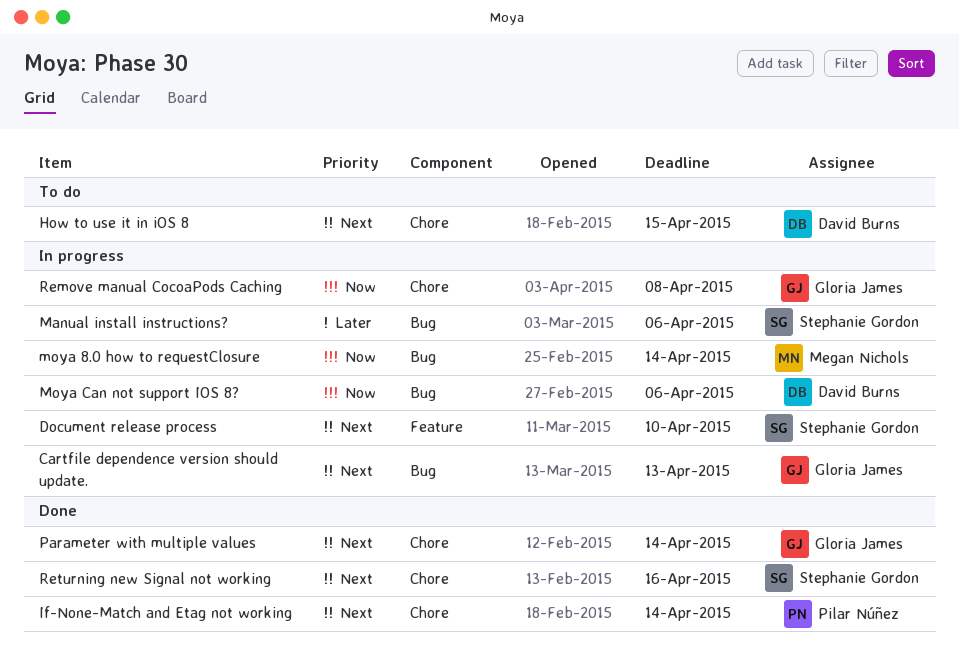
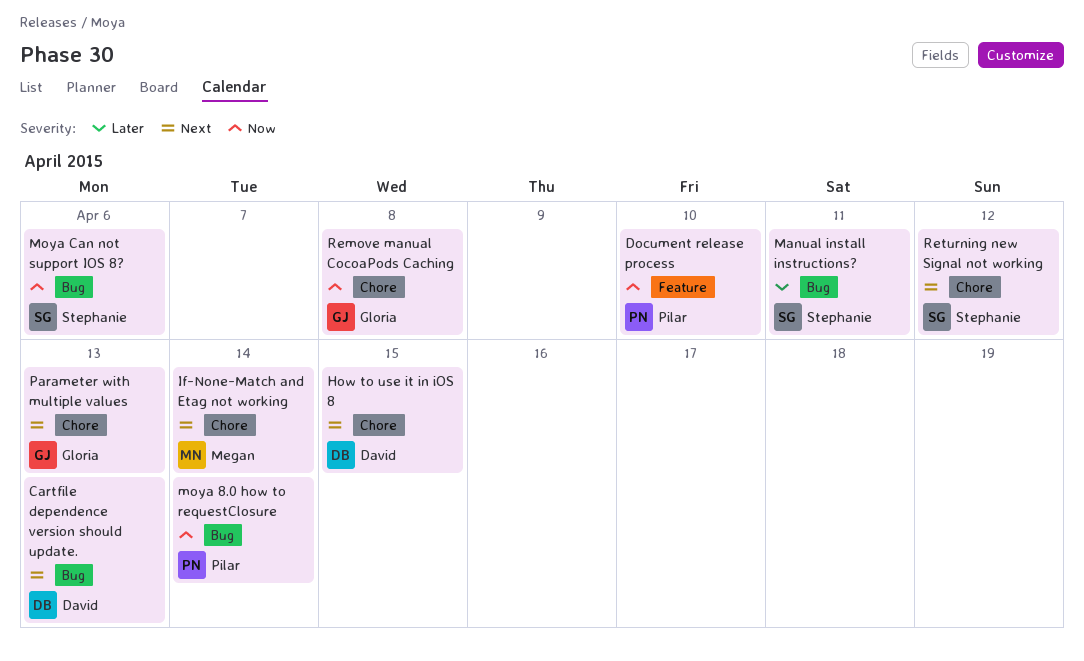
Cartfile dependence version should update., owner: Gloria James -> David Burns
Document release process, owner: Stephanie Gordon -> Pilar Núñez
Document release process, priority: Next -> Now
If-None-Match and Etag not working, owner: Pilar Núñez -> Megan Nichols
Manual install instructions?, due: Apr 6 -> Apr 11
moya 8.0 how to requestClosure, owner: Megan Nichols -> Pilar Núñez
Moya Can not support IOS 8?, owner: David Burns -> Stephanie Gordon
Parameter with multiple values, due: Apr 14 -> Apr 13
Returning new Signal not working, due: Apr 16 -> Apr 12

